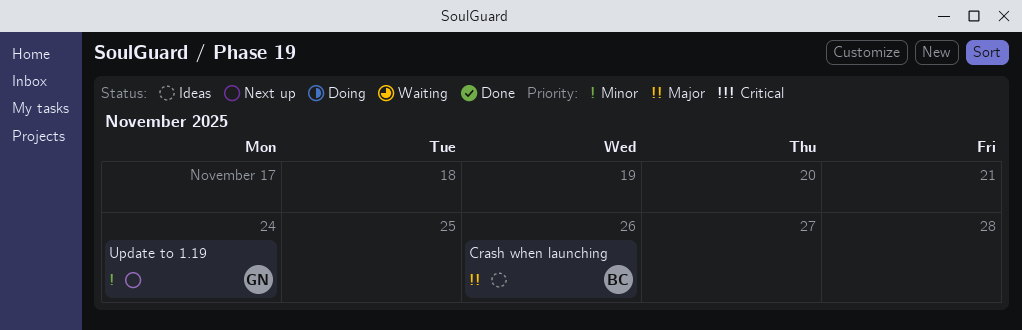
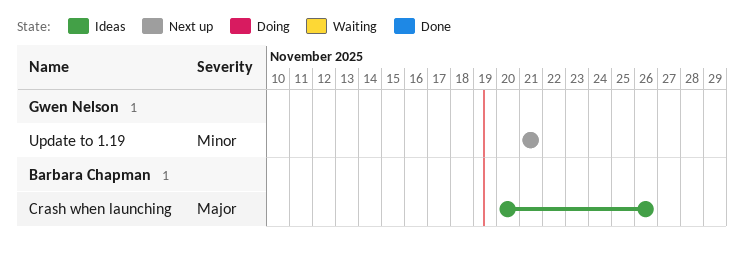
Update to 1.19, due: Nov 24 -> Nov 21

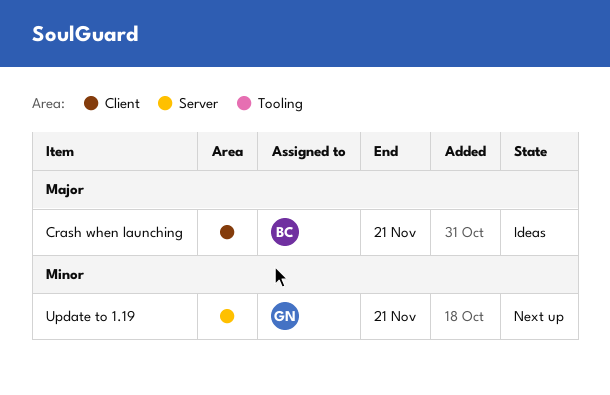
Crash when launching, due: Nov 26 -> Nov 21

